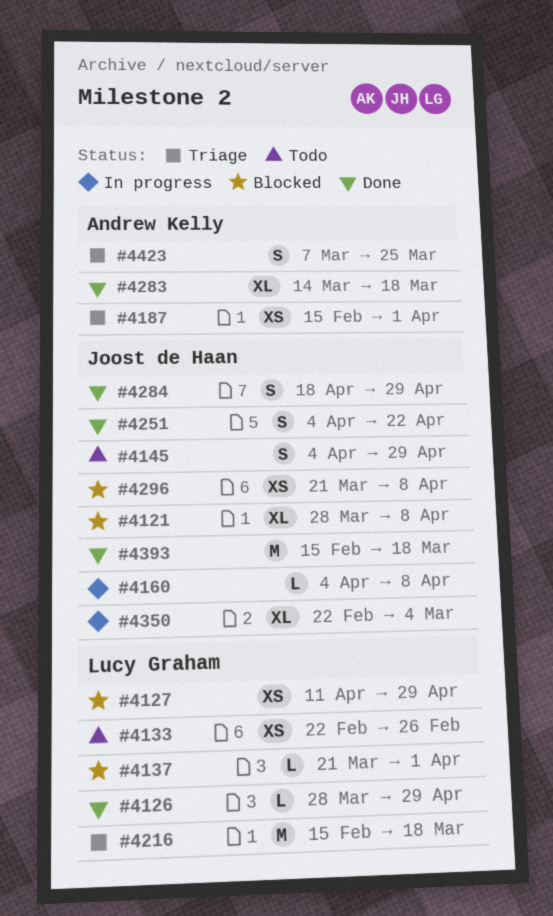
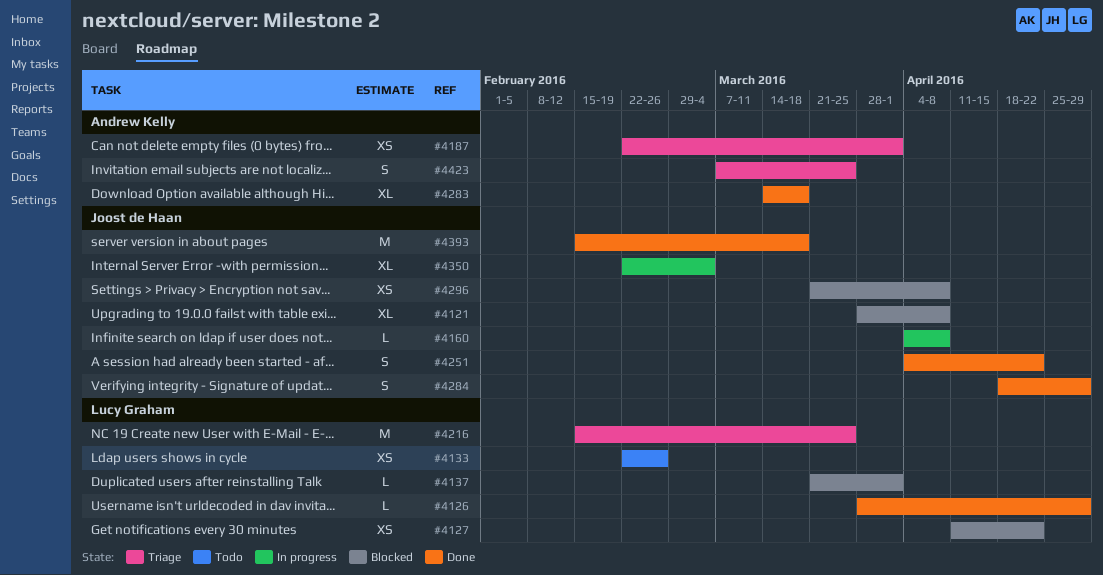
#4127, due: Apr 29 -> Apr 22
#4145: present -> none
#4187, start: Feb 15 -> Feb 22
#4216, due: Mar 18 -> Mar 25

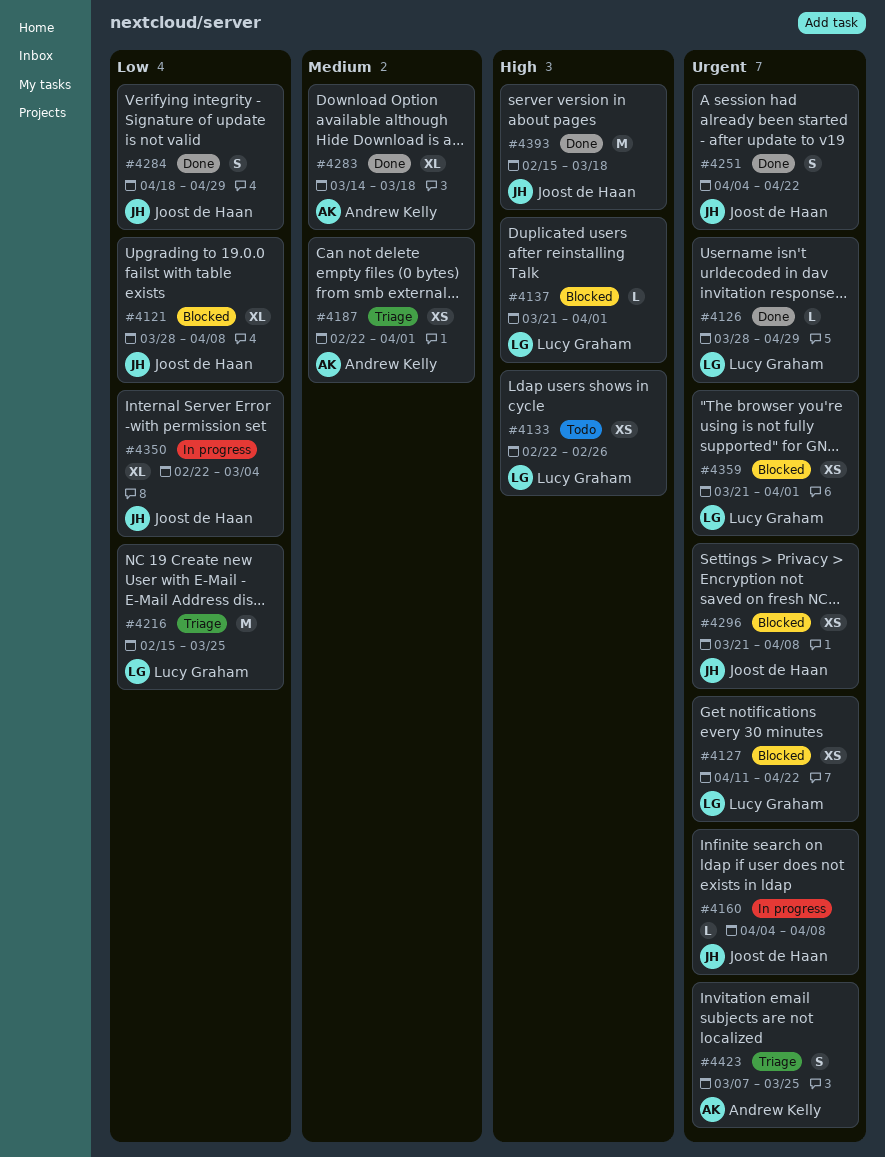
#4359: none -> present

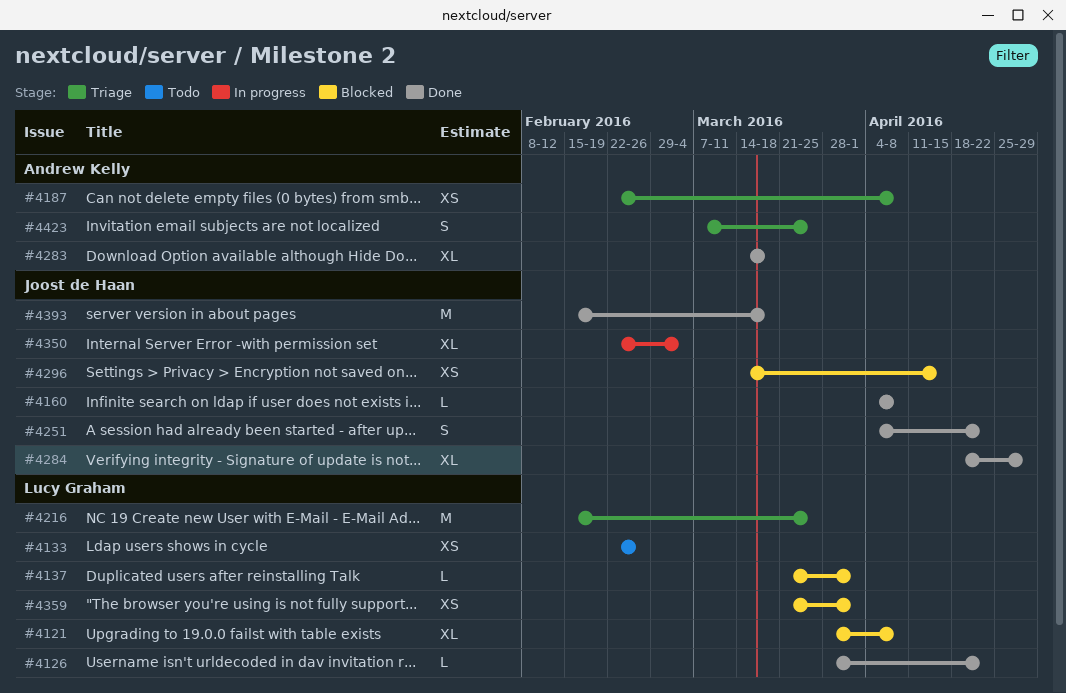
#4121, owner: Joost de Haan -> Lucy Graham
#4126, due: Apr 29 -> Apr 22
#4127: present -> none
#4160, status: In progress -> Done
#4187, due: Apr 1 -> Apr 8
#4284, estimate: S -> XL
#4296, start: Mar 21 -> Mar 14
#4296, due: Apr 8 -> Apr 15

